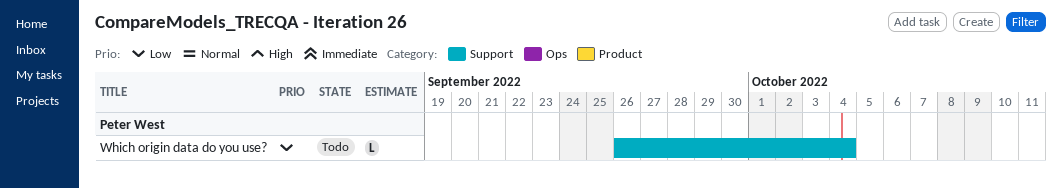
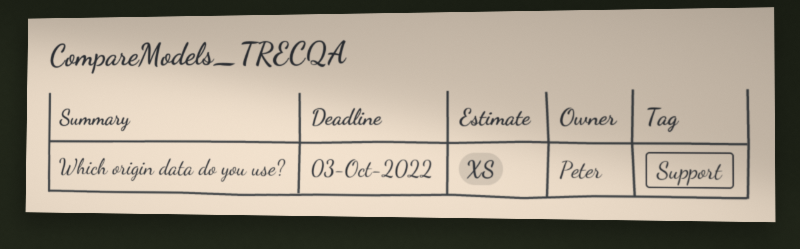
Which origin data do you use?, estimate: L -> XS
Which origin data do you use?, due: Oct 4 -> Oct 3

